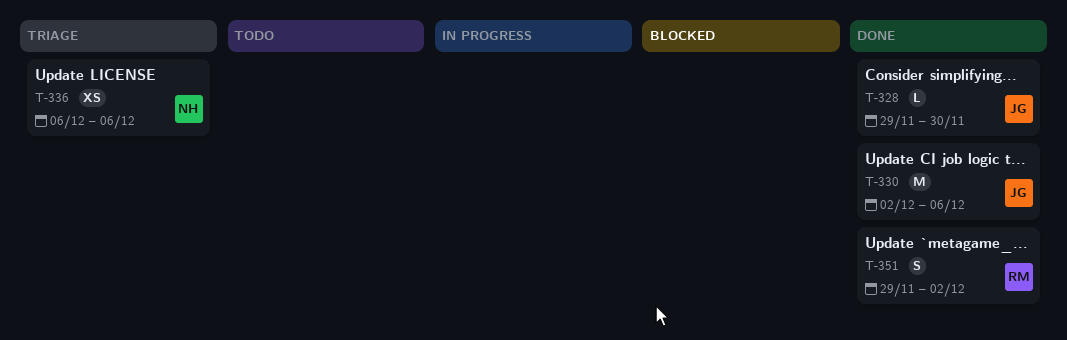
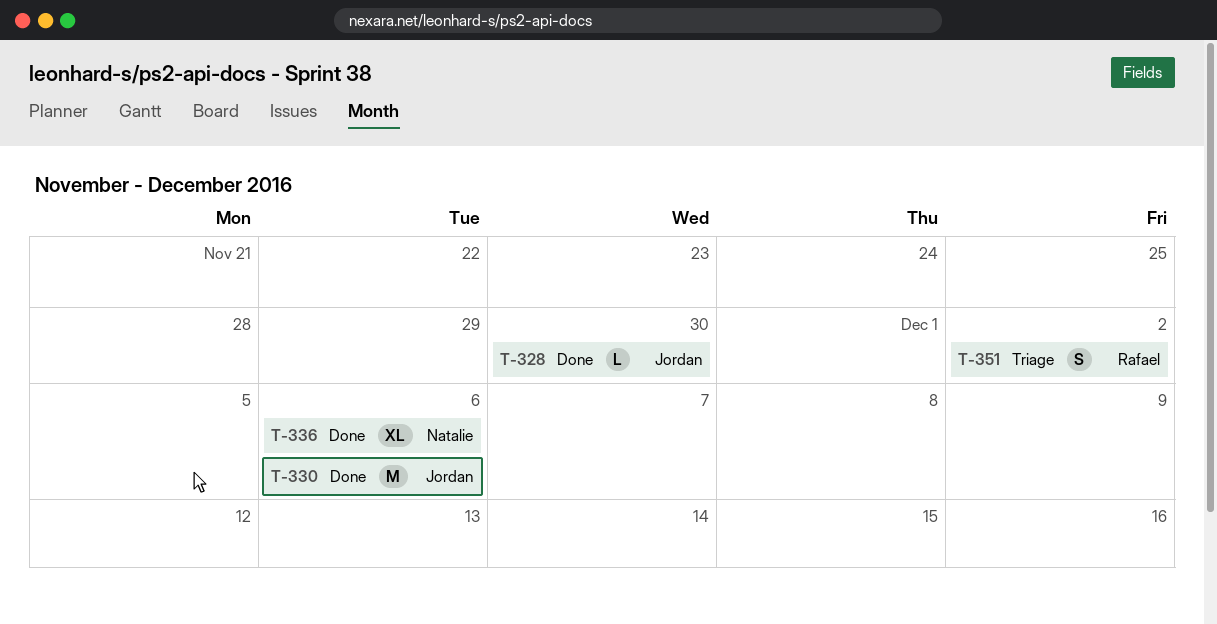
T-336, status: Triage -> Done
T-336, estimate: XS -> XL
T-351, status: Done -> Triage

